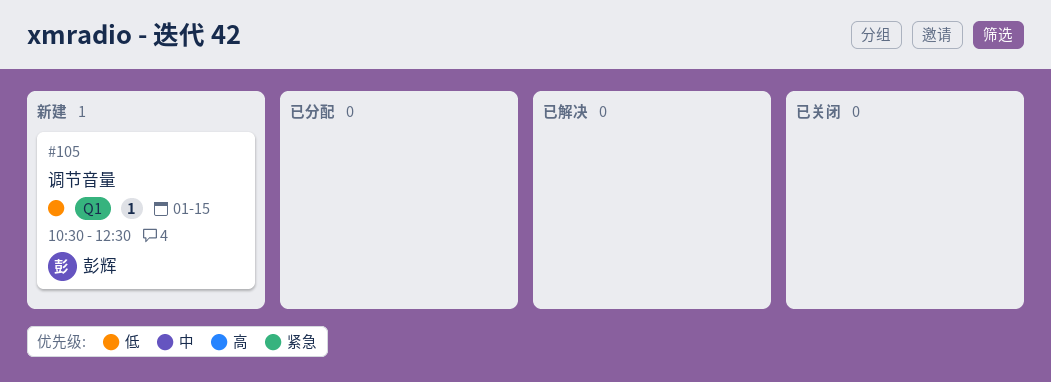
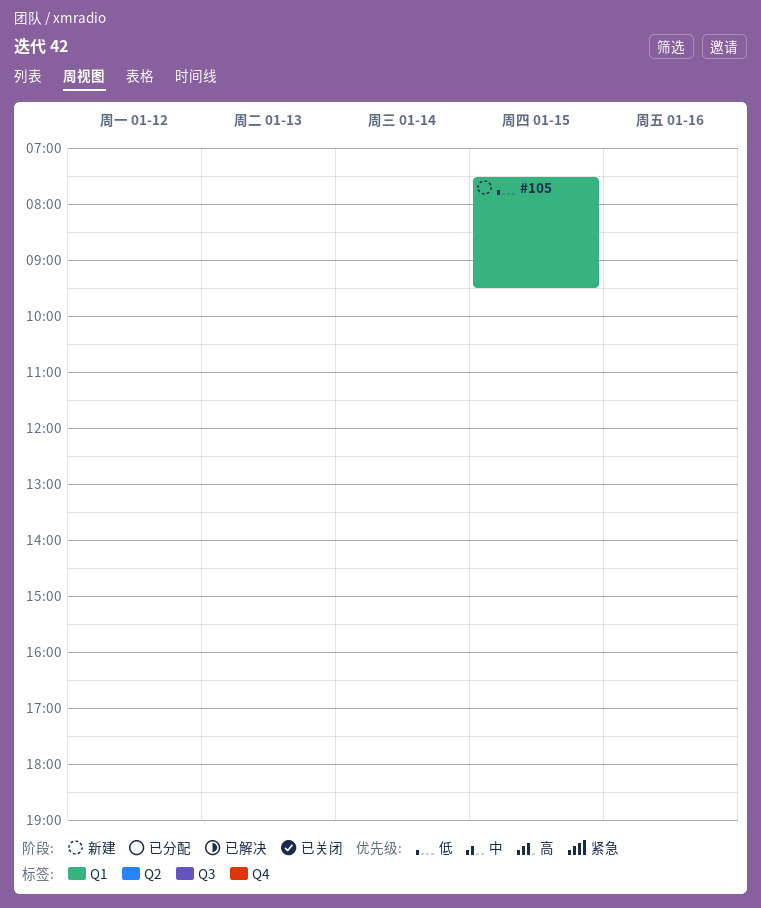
#105, begins: 10:30 -> 07:30
#105, ends: 12:30 -> 09:30

